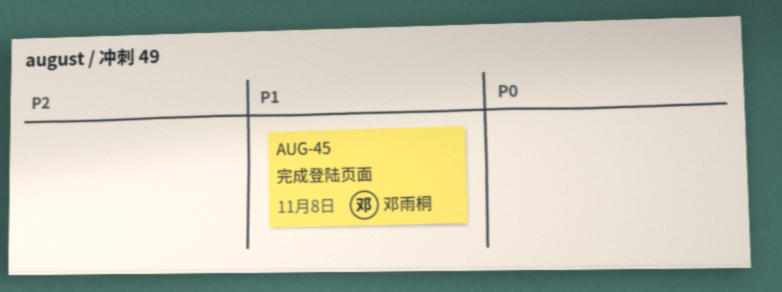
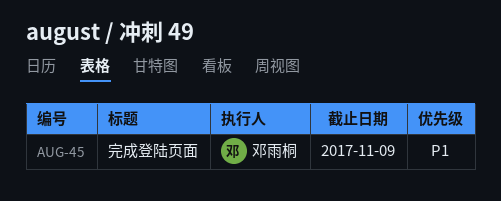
AUG-45, due: Nov 8 -> Nov 9

